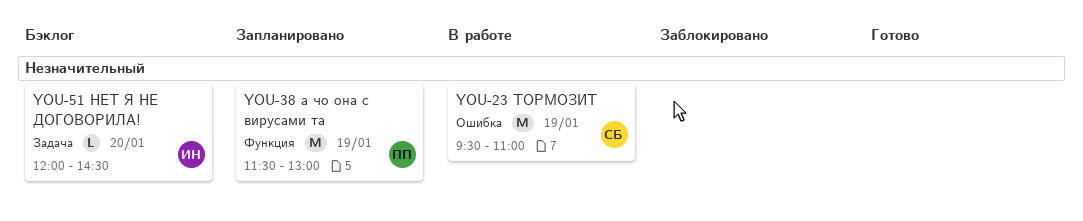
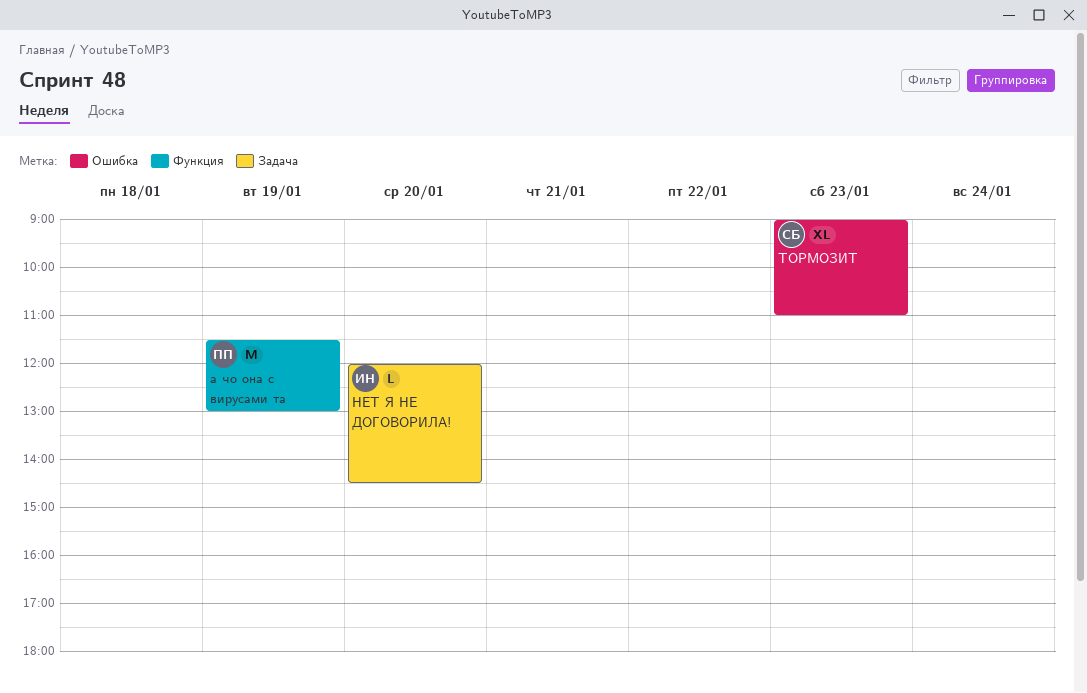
ТОРМОЗИТ, estimate: M -> XL
ТОРМОЗИТ, day: Jan 19 -> Jan 23
ТОРМОЗИТ, begins: 09:30 -> 09:00

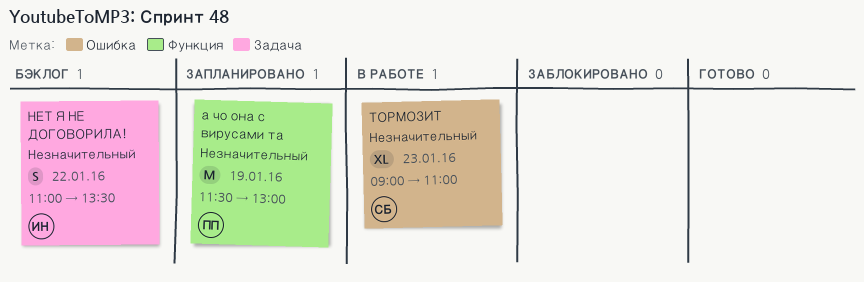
НЕТ Я НЕ ДОГОВОРИЛА!, estimate: L -> S
НЕТ Я НЕ ДОГОВОРИЛА!, day: Jan 20 -> Jan 22
НЕТ Я НЕ ДОГОВОРИЛА!, begins: 12:00 -> 11:00
НЕТ Я НЕ ДОГОВОРИЛА!, ends: 14:30 -> 13:30

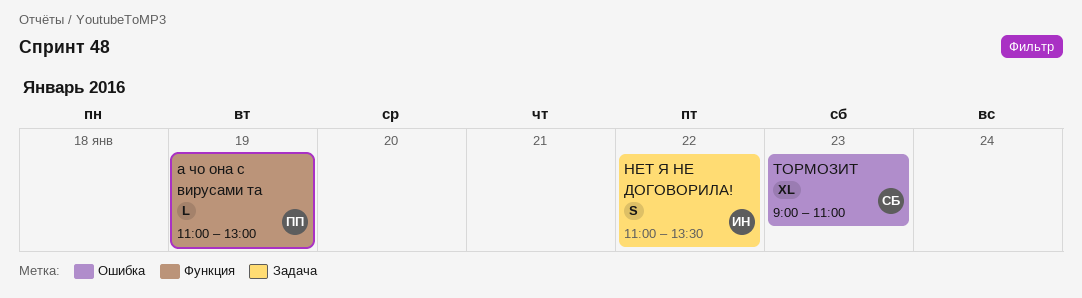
а чо она с вирусами та, estimate: M -> L
а чо она с вирусами та, begins: 11:30 -> 11:00

